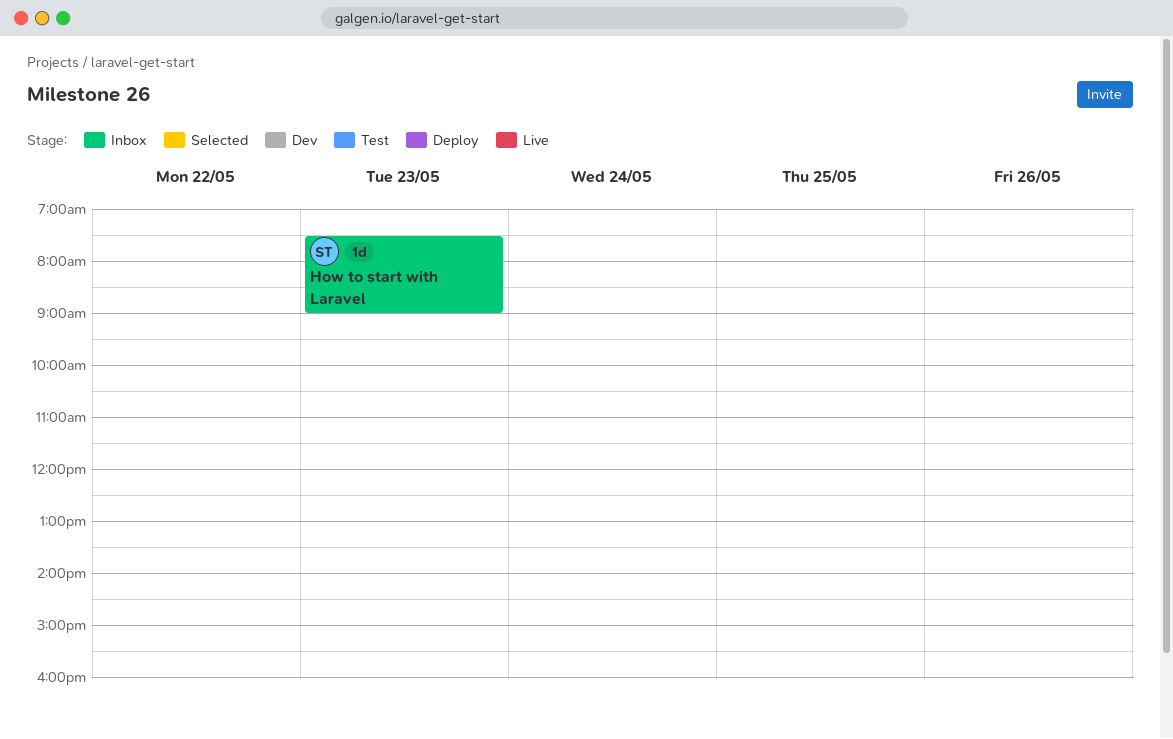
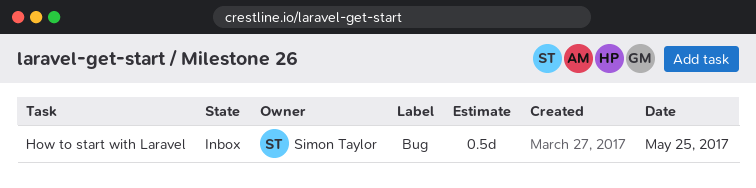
How to start with Laravel, estimate: 1d -> 0.5d
How to start with Laravel, day: May 23 -> May 25

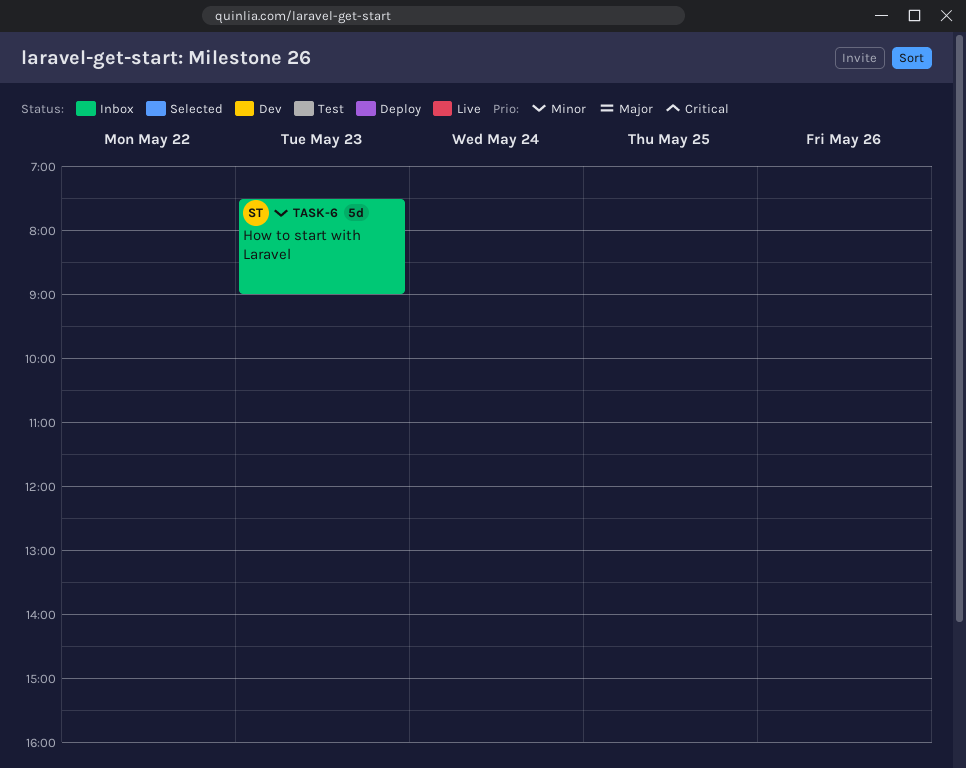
How to start with Laravel, estimate: 0.5d -> 5d
How to start with Laravel, day: May 25 -> May 23

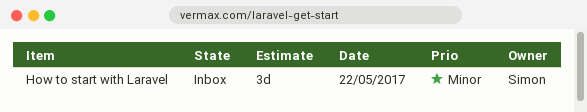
How to start with Laravel, estimate: 5d -> 3d
How to start with Laravel, day: May 23 -> May 22

